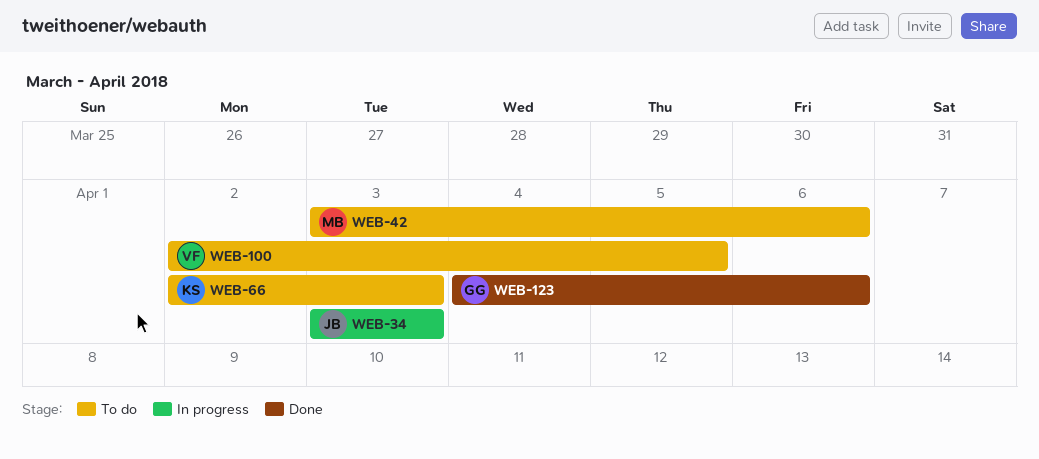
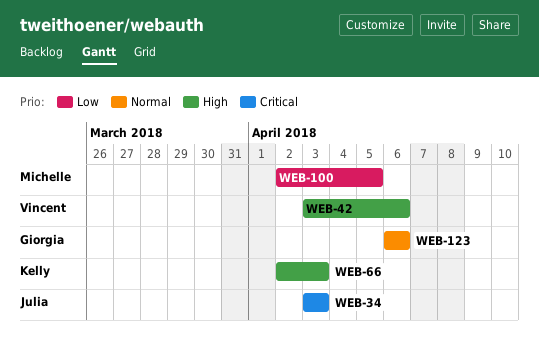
WEB-42, owner: Michelle -> Vincent
WEB-100, owner: Vincent -> Michelle
WEB-123, start: Apr 4 -> Apr 6

